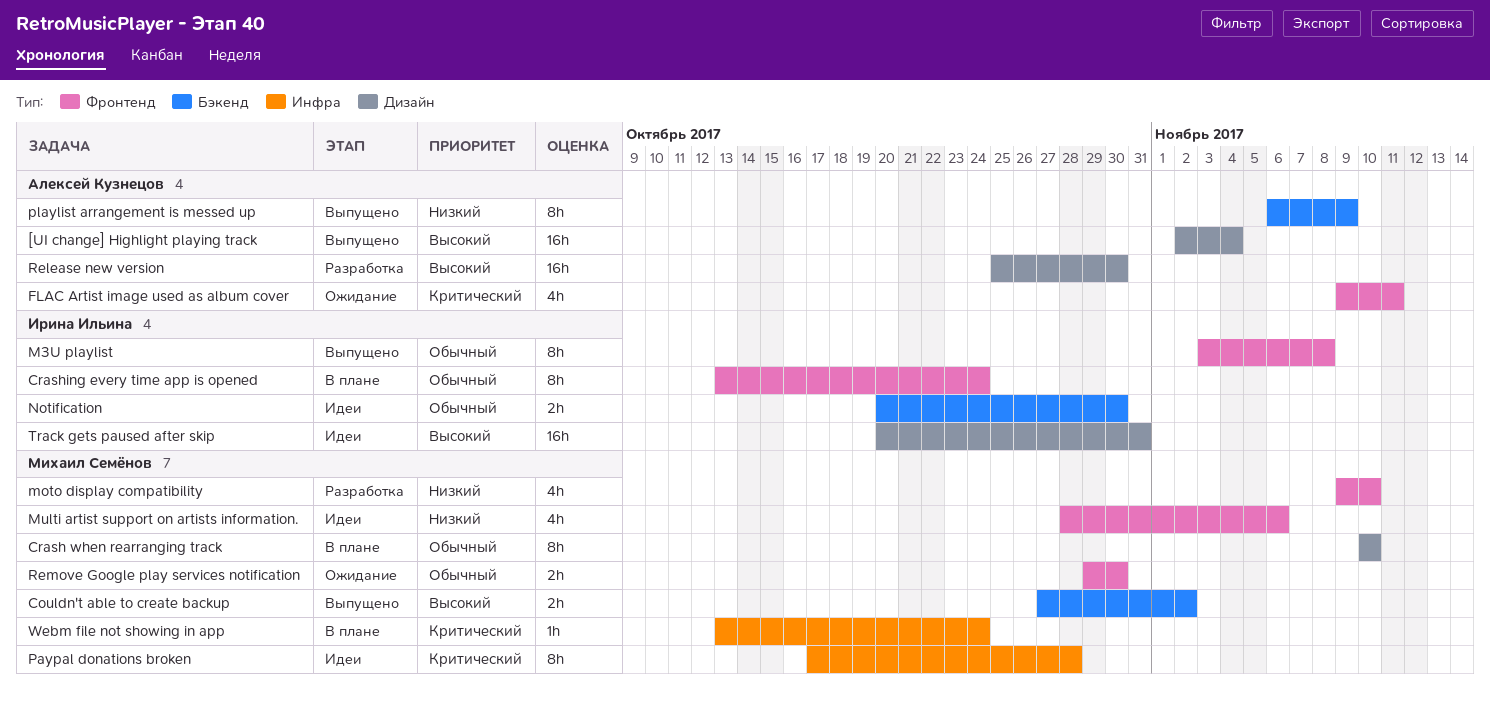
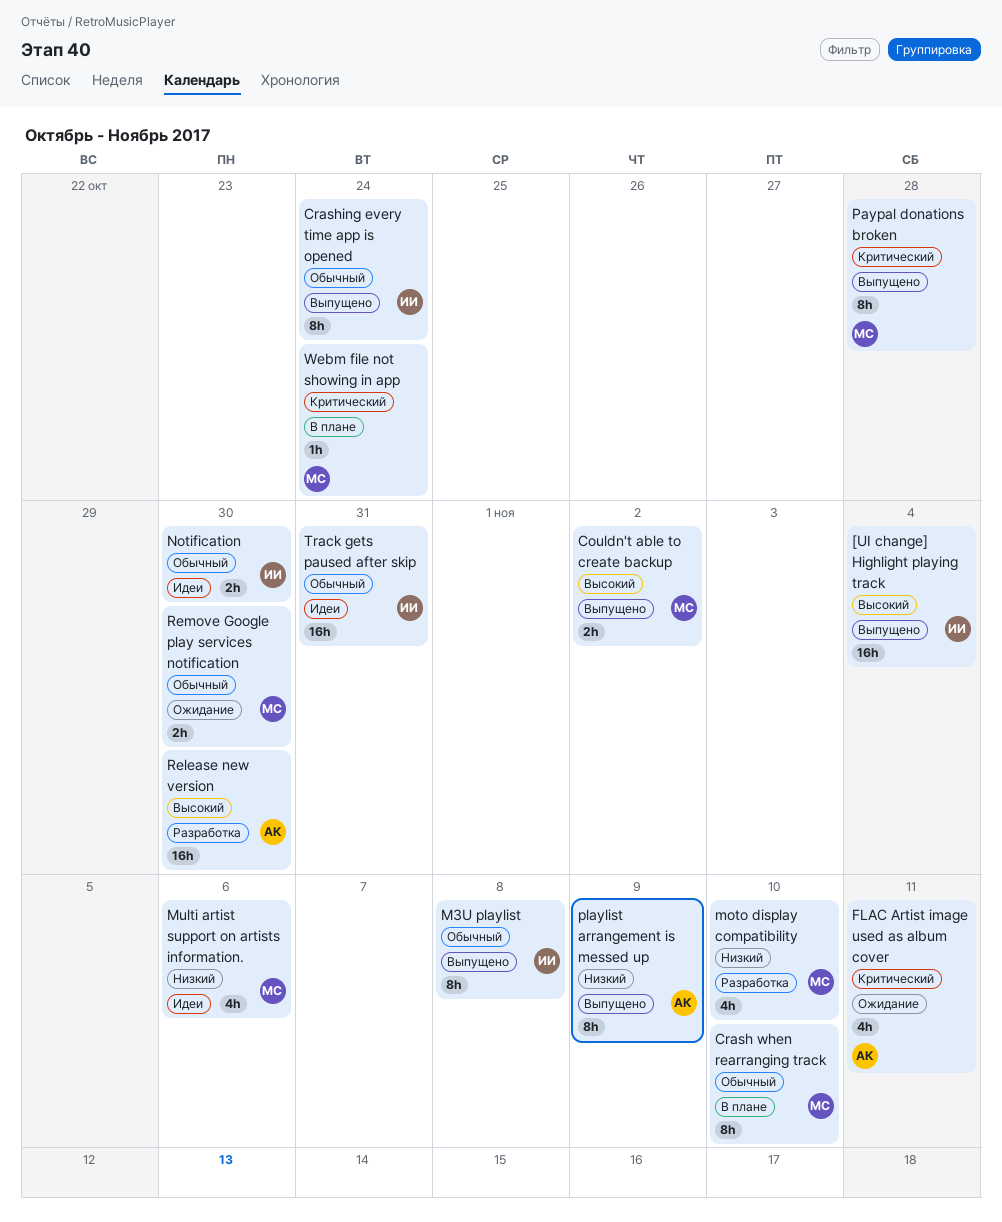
[UI change] Highlight playing track, owner: Алексей Кузнецов -> Ирина Ильина
Crashing every time app is opened, status: В плане -> Выпущено
Paypal donations broken, status: Идеи -> Выпущено
Track gets paused after skip, priority: Высокий -> Обычный

